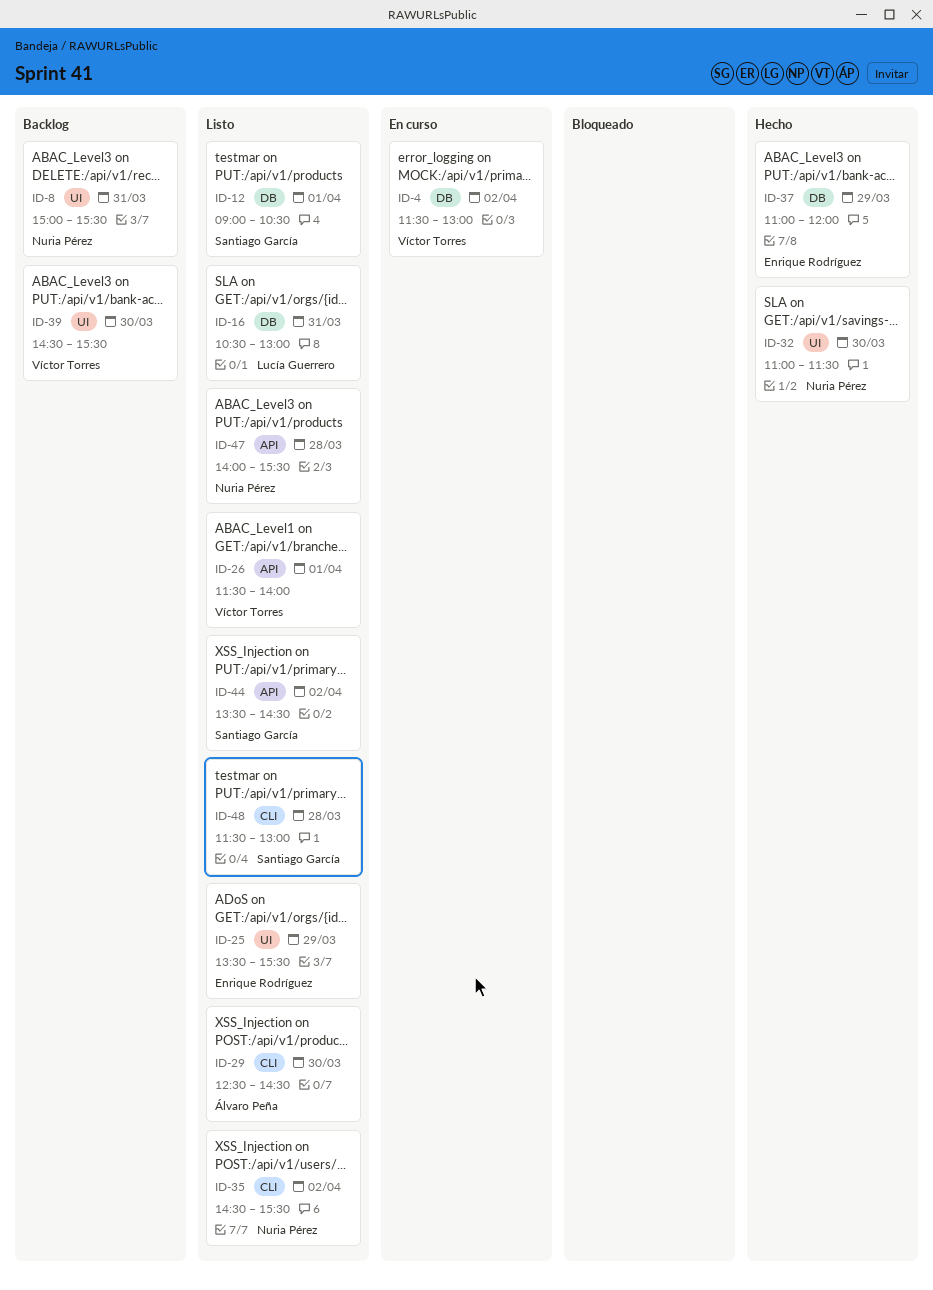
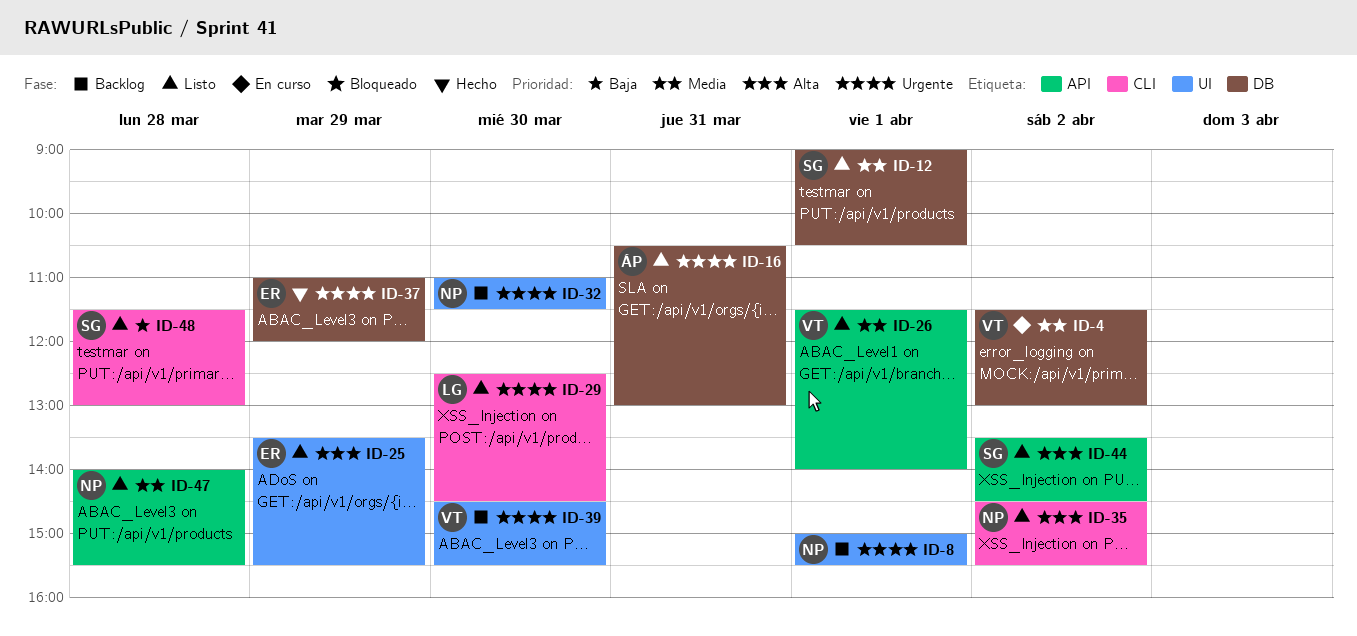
ID-8, day: Mar 31 -> Apr 1
ID-16, owner: Lucía Guerrero -> Álvaro Peña
ID-29, owner: Álvaro Peña -> Lucía Guerrero
ID-32, status: Hecho -> Backlog

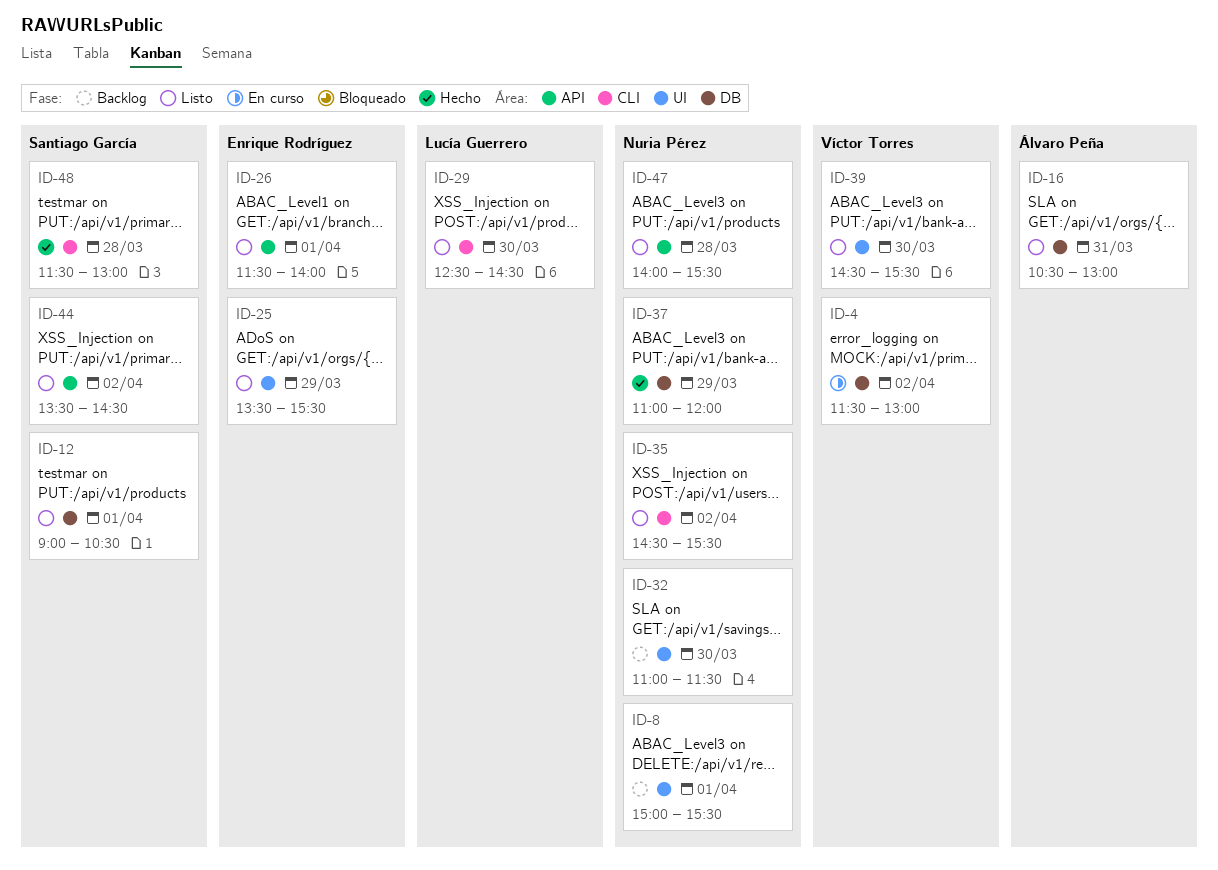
ID-26, owner: Víctor Torres -> Enrique Rodríguez
ID-37, owner: Enrique Rodríguez -> Nuria Pérez
ID-39, status: Backlog -> Listo
ID-48, status: Listo -> Hecho

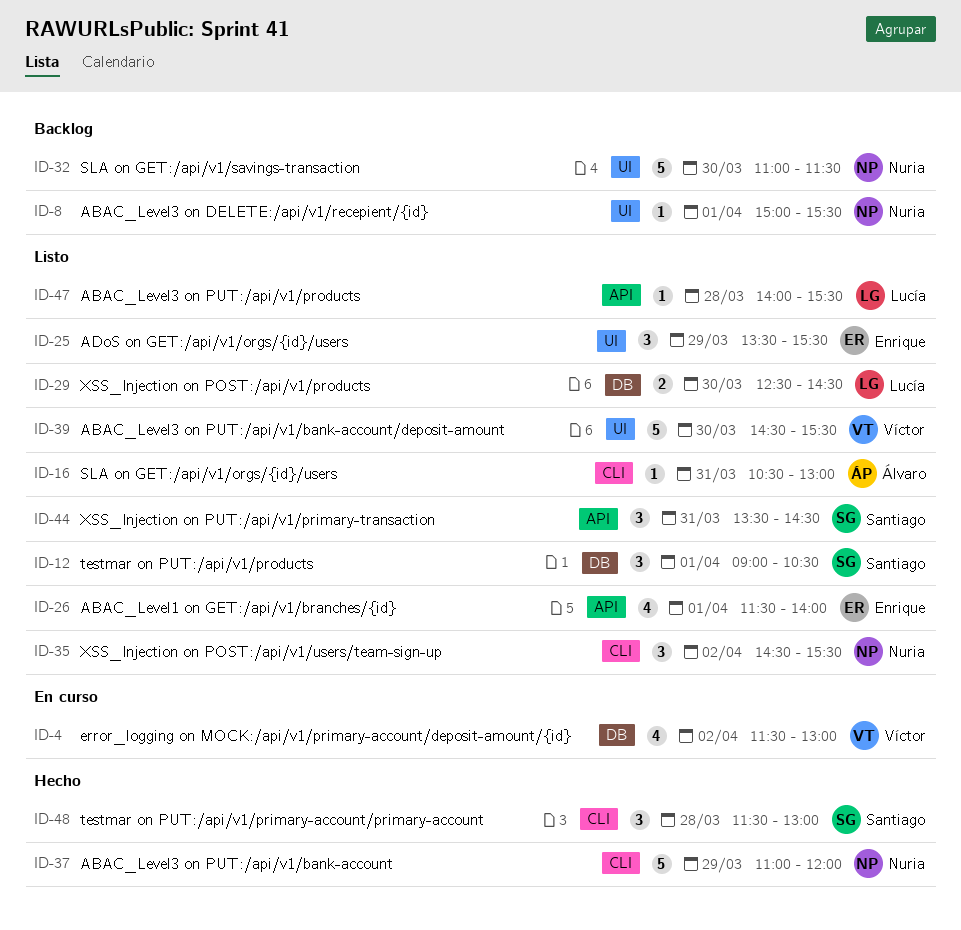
ID-16, label: DB -> CLI
ID-29, label: CLI -> DB
ID-37, label: DB -> CLI
ID-44, day: Apr 2 -> Mar 31
ID-47, owner: Nuria Pérez -> Lucía Guerrero

